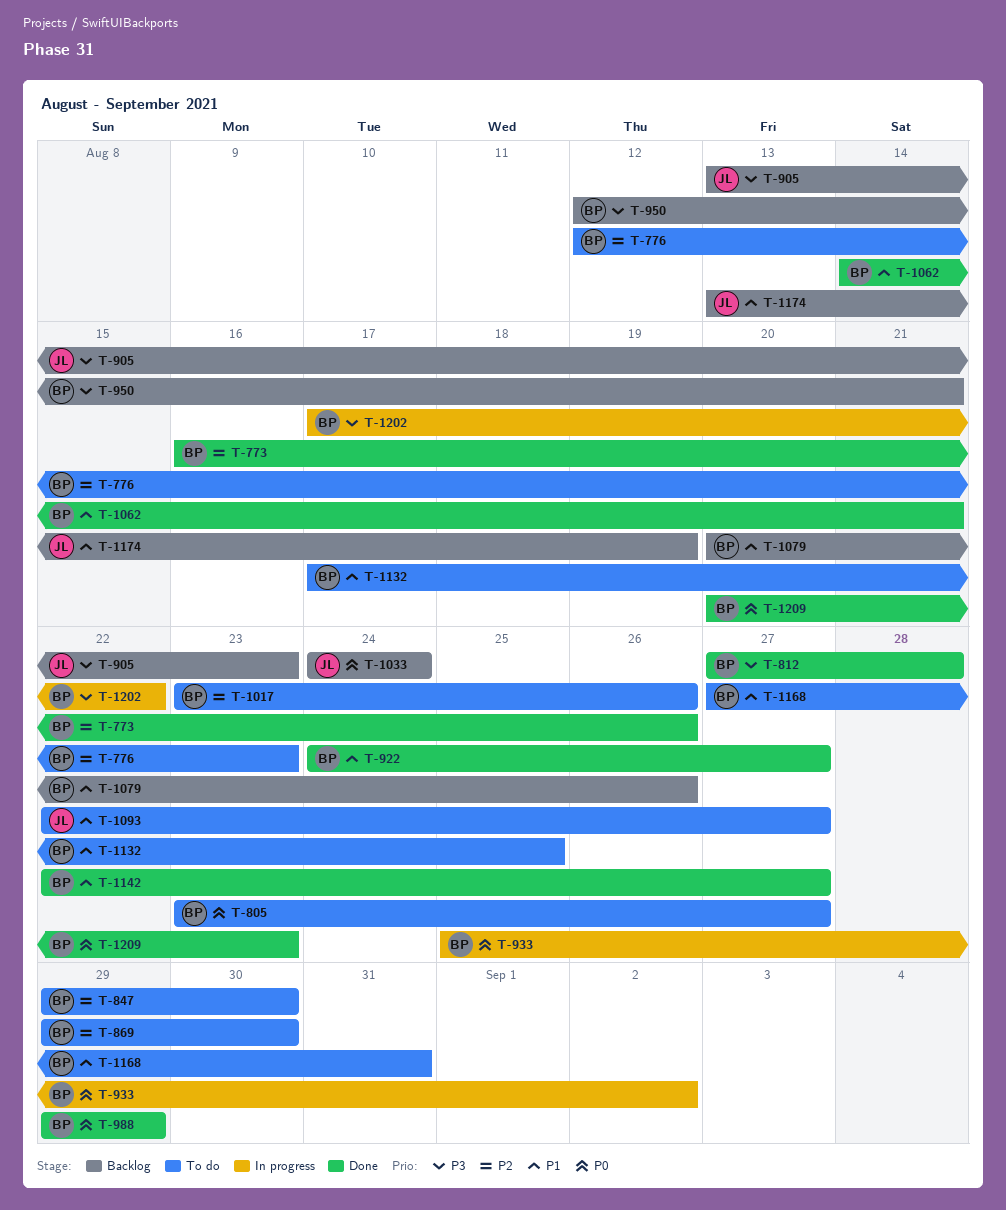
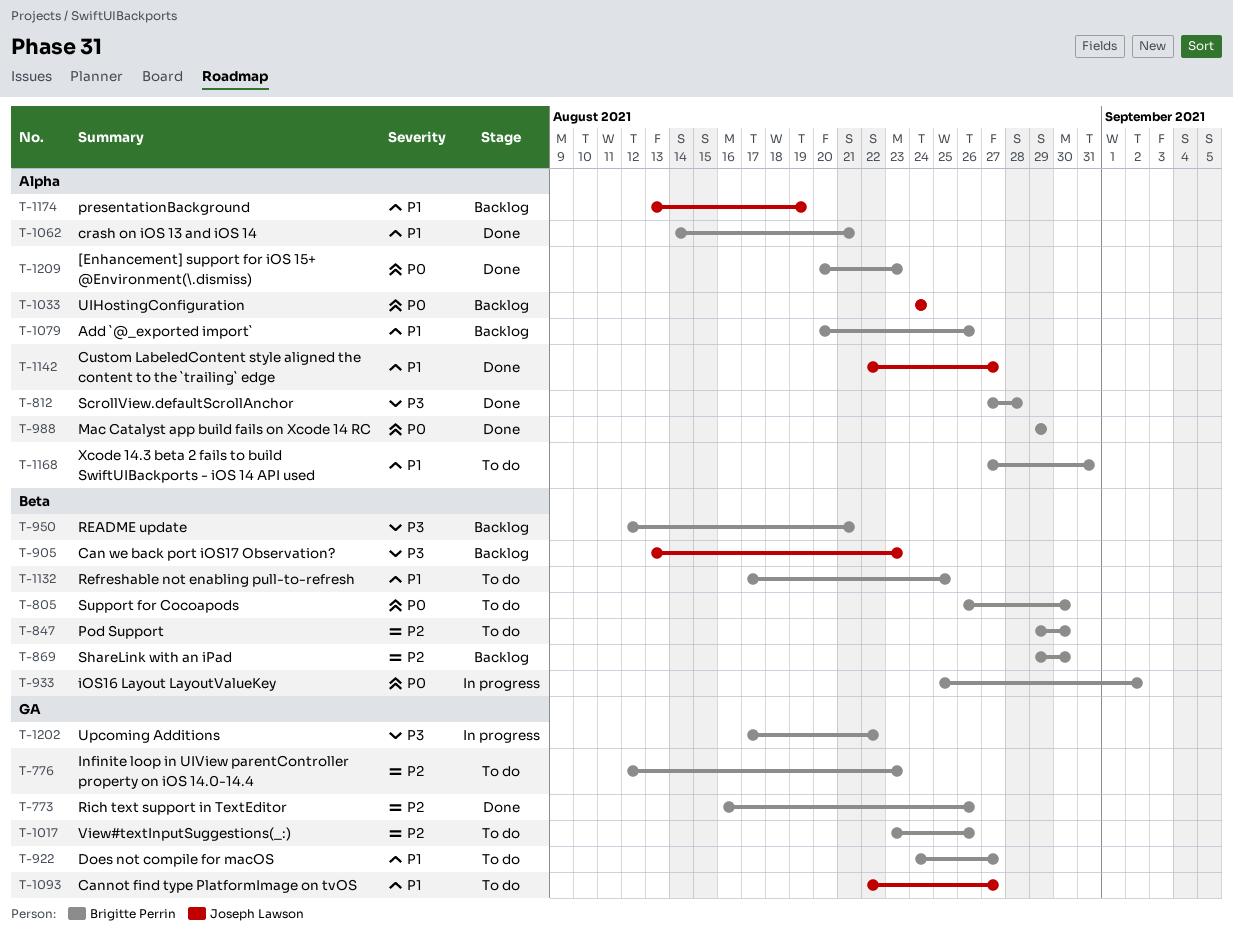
T-805, start: Aug 23 -> Aug 26
T-805, due: Aug 27 -> Aug 30
T-869, status: To do -> Backlog
T-922, status: Done -> To do
T-1142, owner: Brigitte Perrin -> Joseph Lawson

